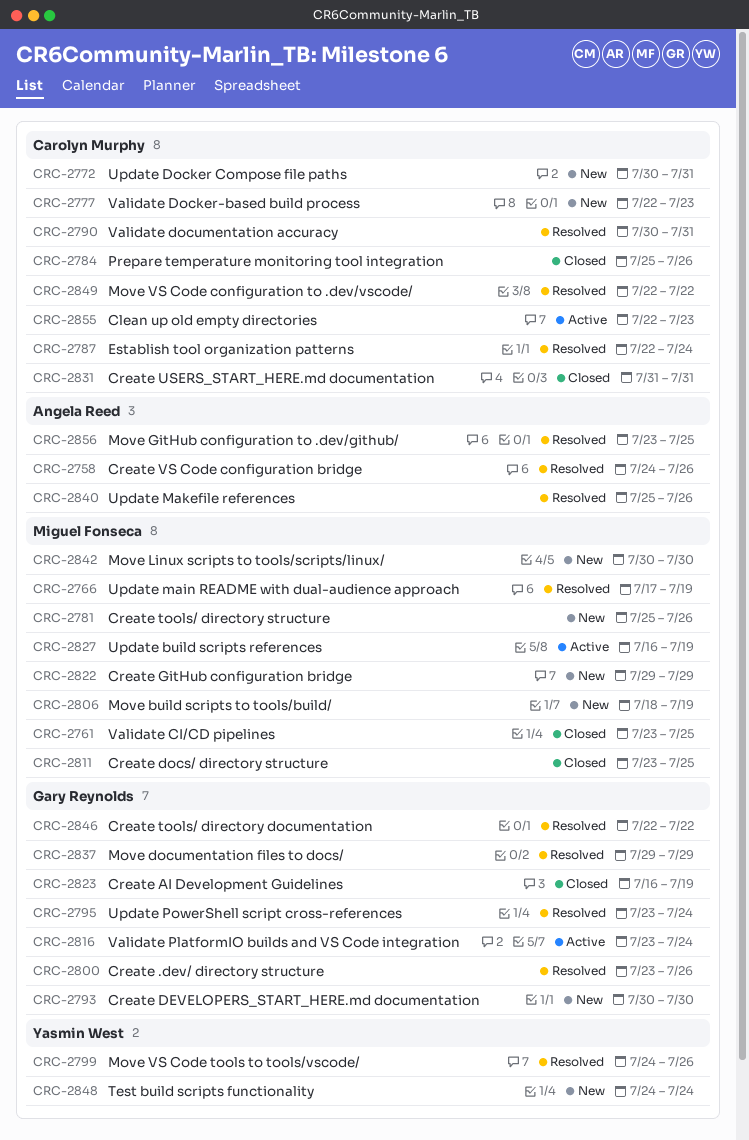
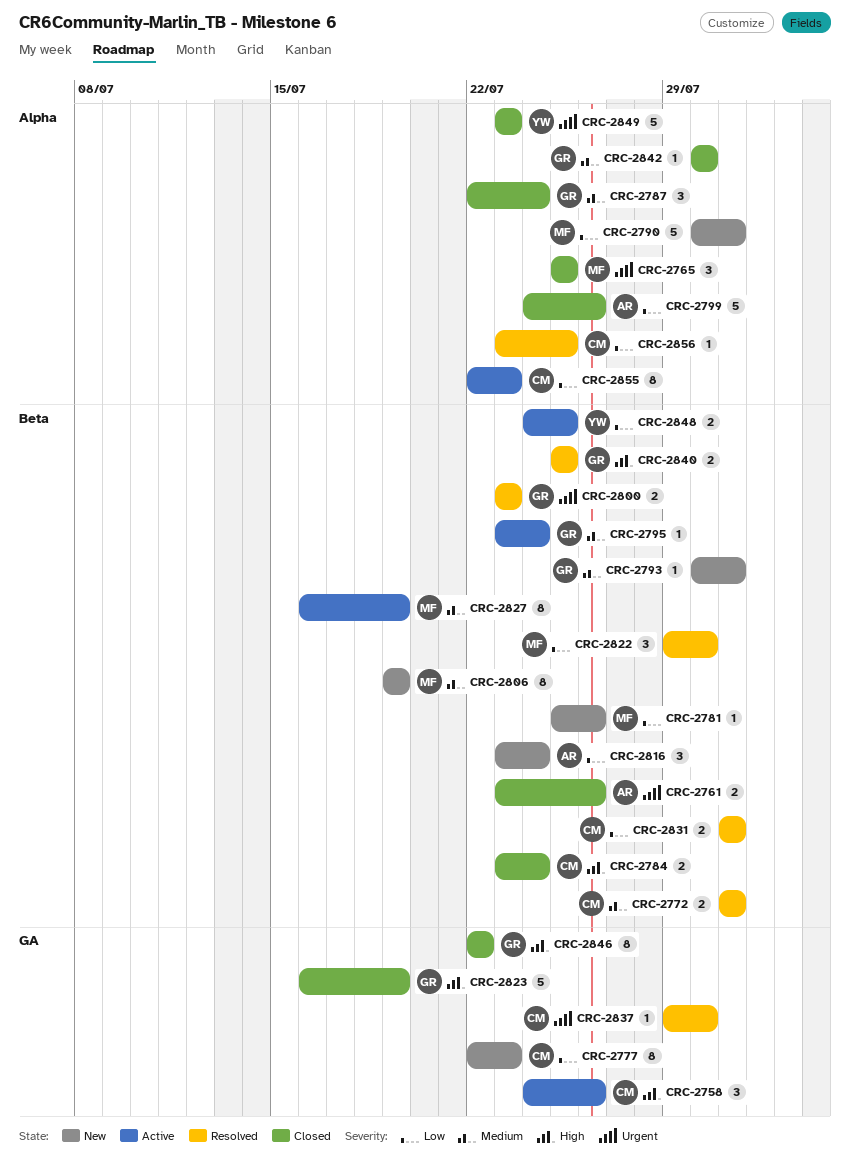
CRC-2758, status: Resolved -> Active
CRC-2758, owner: Angela Reed -> Carolyn Murphy
CRC-2761, owner: Miguel Fonseca -> Angela Reed
CRC-2761, due: Jul 25 -> Jul 26
CRC-2765: none -> present
CRC-2766: present -> none
CRC-2772, status: New -> Resolved
CRC-2772, start: Jul 30 -> Jul 31
CRC-2784, start: Jul 25 -> Jul 23
CRC-2784, due: Jul 26 -> Jul 24
CRC-2787, status: Resolved -> Closed
CRC-2787, owner: Carolyn Murphy -> Gary Reynolds
CRC-2790, status: Resolved -> New
CRC-2790, owner: Carolyn Murphy -> Miguel Fonseca
CRC-2793, due: Jul 30 -> Jul 31
CRC-2795, status: Resolved -> Active
CRC-2799, status: Resolved -> Closed
CRC-2799, owner: Yasmin West -> Angela Reed
CRC-2800, due: Jul 26 -> Jul 23
CRC-2806, start: Jul 18 -> Jul 19
CRC-2811: present -> none
CRC-2816, status: Active -> New
CRC-2816, owner: Gary Reynolds -> Angela Reed
CRC-2822, status: New -> Resolved
CRC-2822, due: Jul 29 -> Jul 30
CRC-2831, status: Closed -> Resolved
CRC-2837, owner: Gary Reynolds -> Carolyn Murphy
CRC-2837, due: Jul 29 -> Jul 30
CRC-2840, owner: Angela Reed -> Gary Reynolds
CRC-2840, due: Jul 26 -> Jul 25
CRC-2842, status: New -> Closed
CRC-2842, owner: Miguel Fonseca -> Gary Reynolds
CRC-2846, status: Resolved -> Closed
CRC-2848, status: New -> Active
CRC-2848, due: Jul 24 -> Jul 25
CRC-2849, status: Resolved -> Closed
CRC-2849, owner: Carolyn Murphy -> Yasmin West
CRC-2849, start: Jul 22 -> Jul 23
CRC-2849, due: Jul 22 -> Jul 23
CRC-2856, owner: Angela Reed -> Carolyn Murphy

